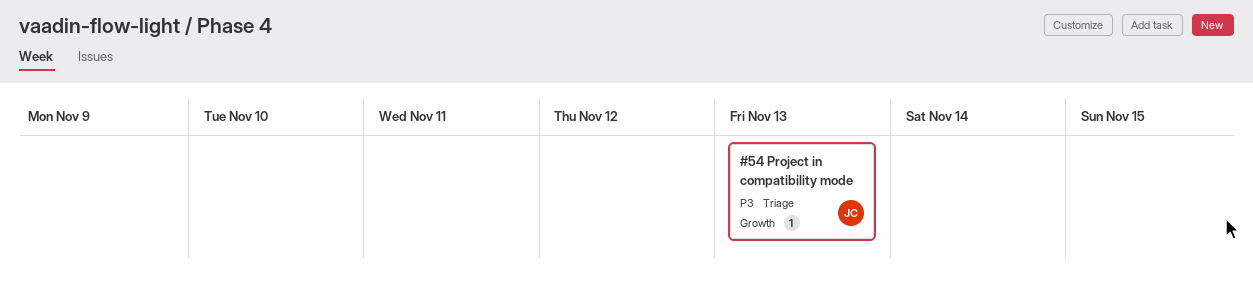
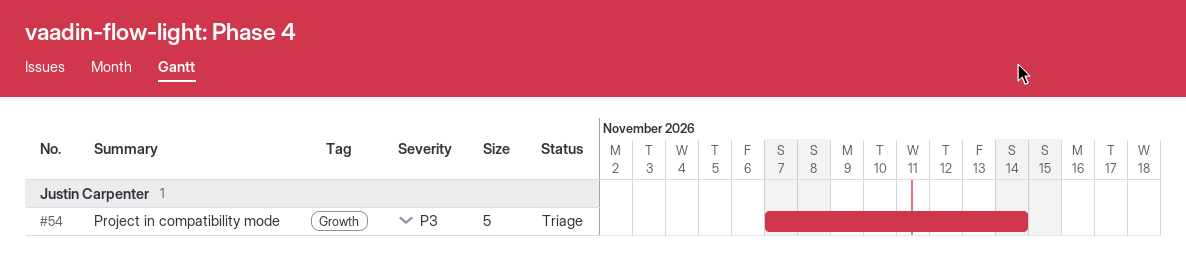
#54, estimate: 1 -> 5
#54, due: Nov 13 -> Nov 14

